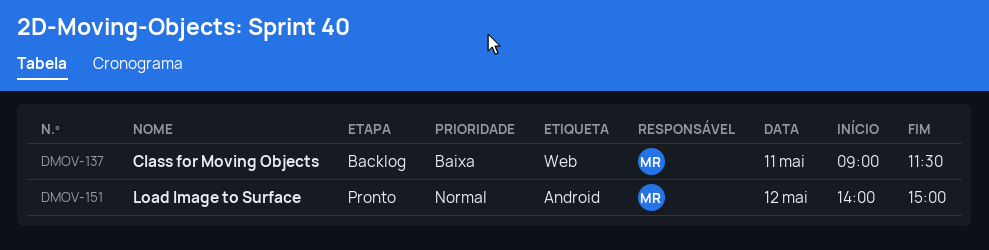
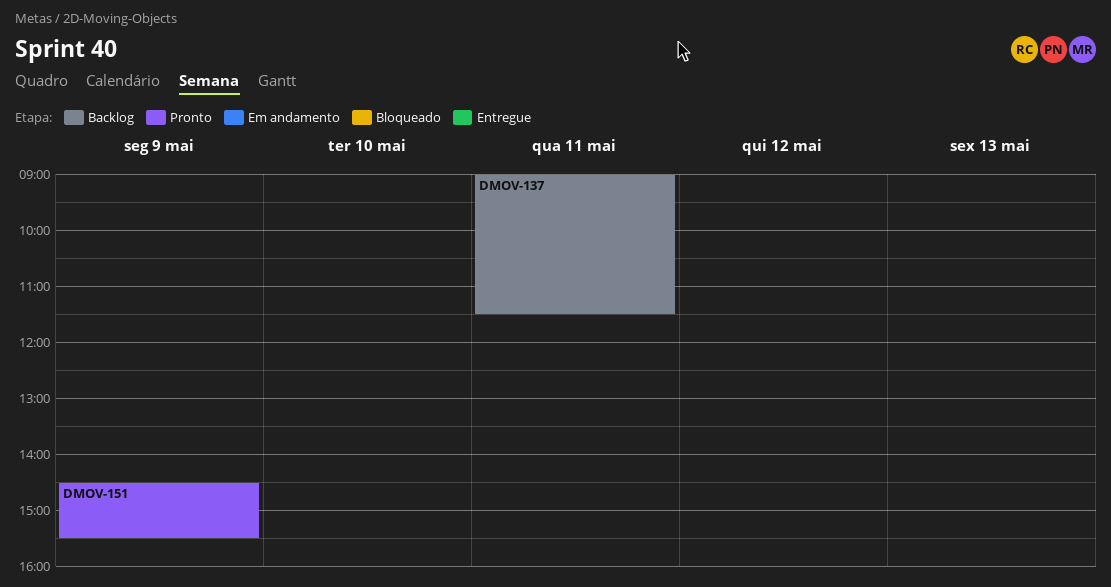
DMOV-151, day: May 12 -> May 9
DMOV-151, begins: 14:00 -> 14:30
DMOV-151, ends: 15:00 -> 15:30

